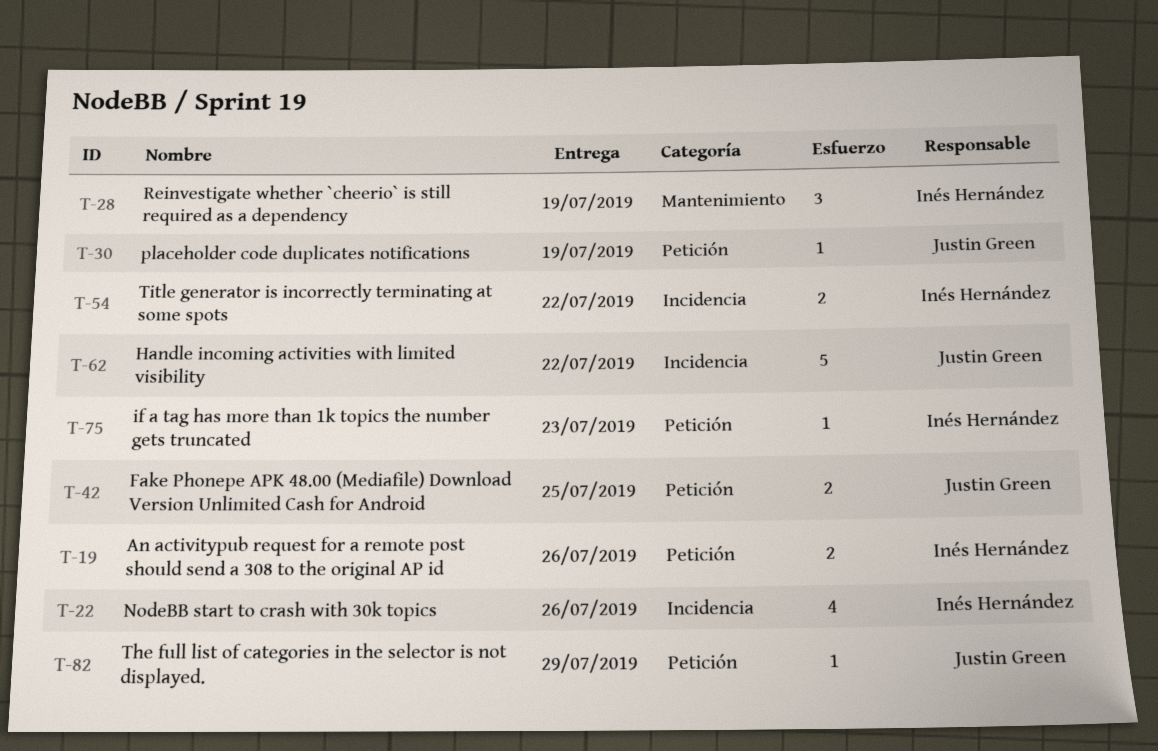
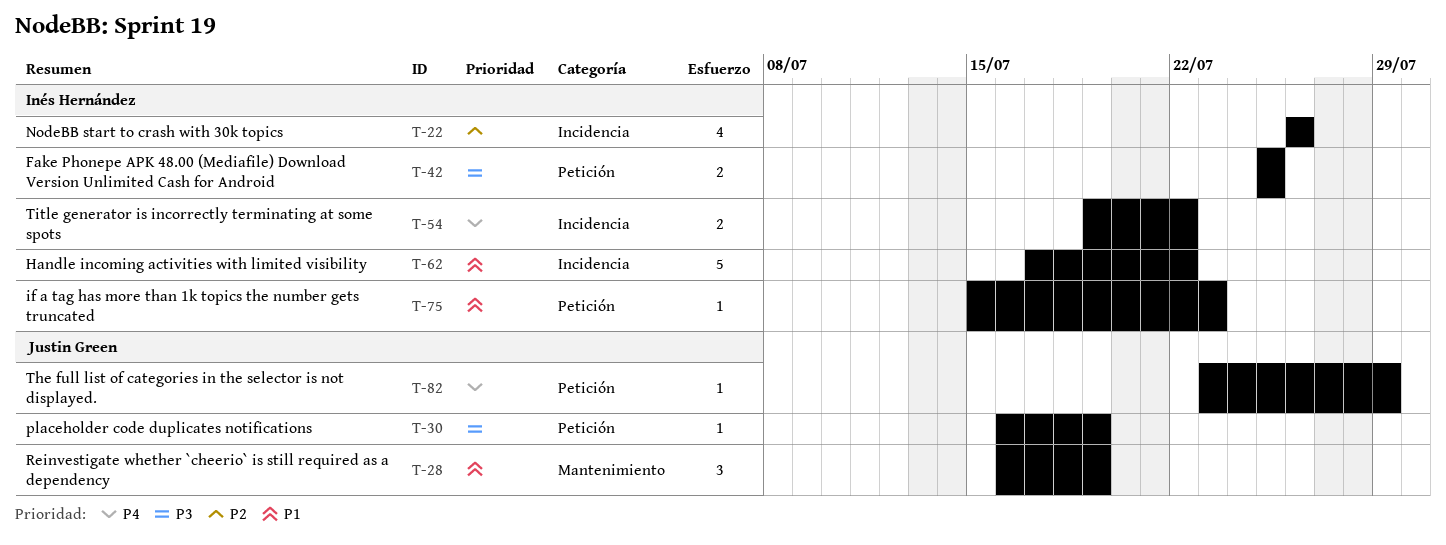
T-19: present -> none
T-28, owner: Inés Hernández -> Justin Green
T-42, owner: Justin Green -> Inés Hernández
T-62, owner: Justin Green -> Inés Hernández

